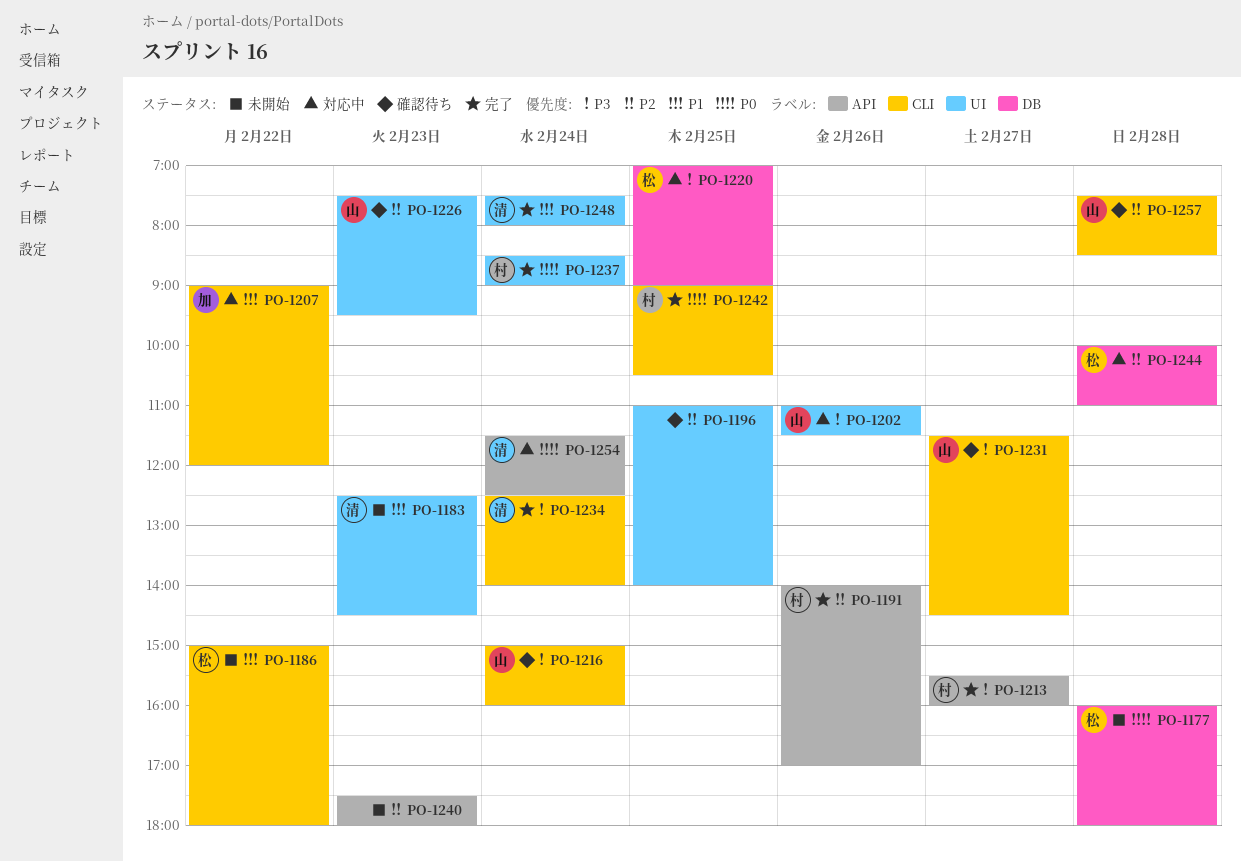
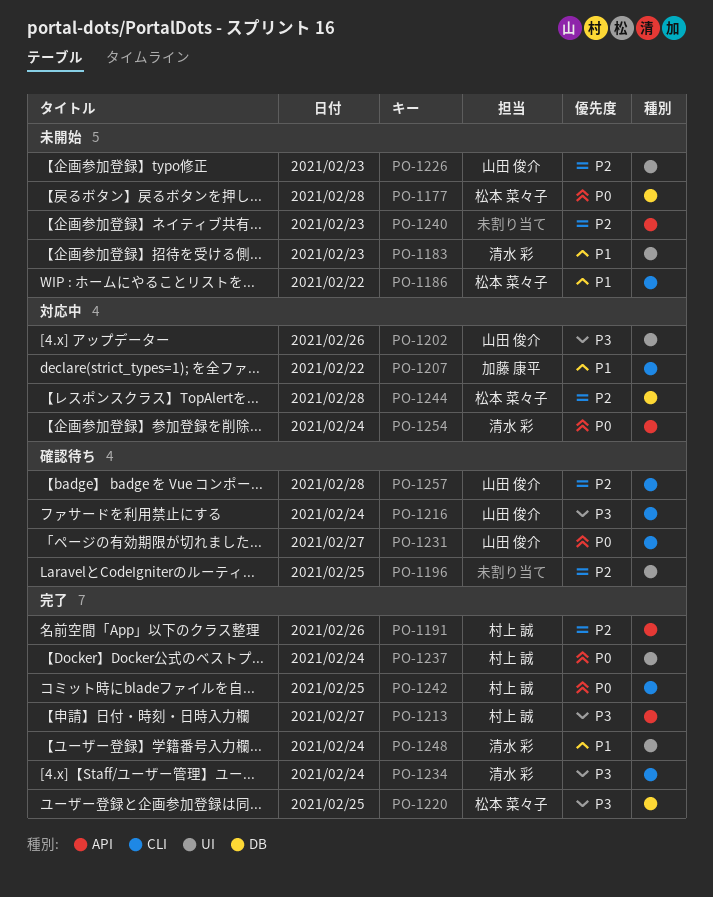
PO-1220, status: 対応中 -> 完了
PO-1226, status: 確認待ち -> 未開始
PO-1231, priority: P3 -> P0

